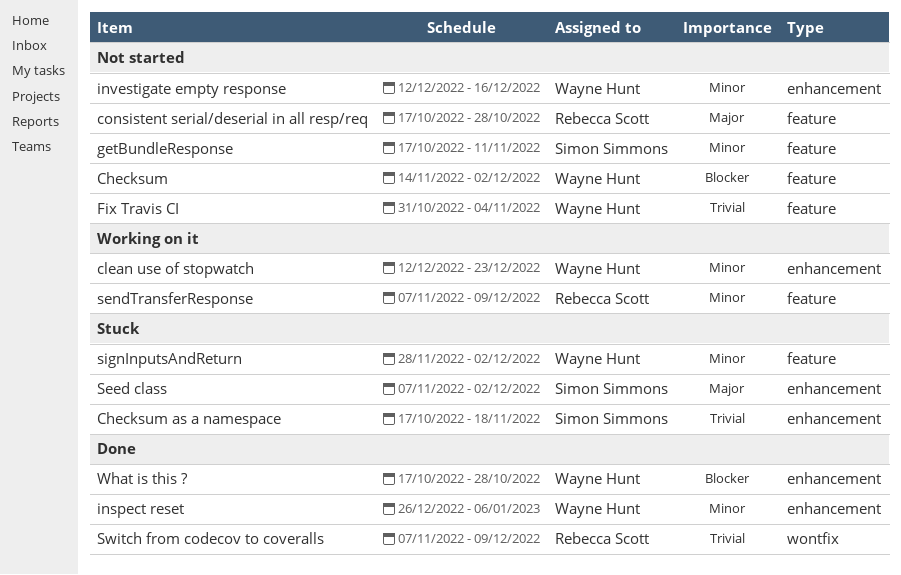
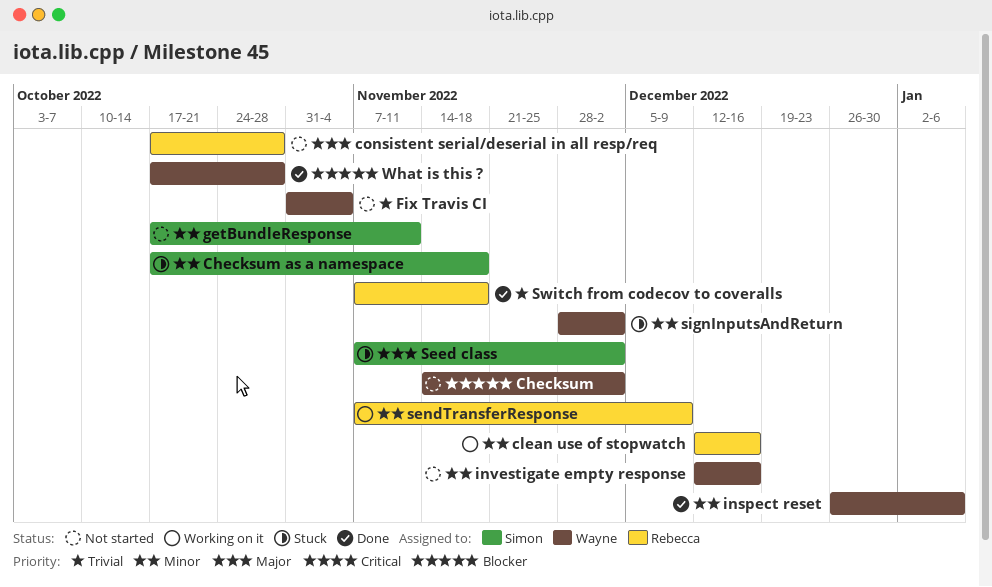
Checksum as a namespace, priority: Trivial -> Minor
clean use of stopwatch, owner: Wayne Hunt -> Rebecca Scott
clean use of stopwatch, due: Dec 23 -> Dec 16
Switch from codecov to coveralls, due: Dec 9 -> Nov 18

